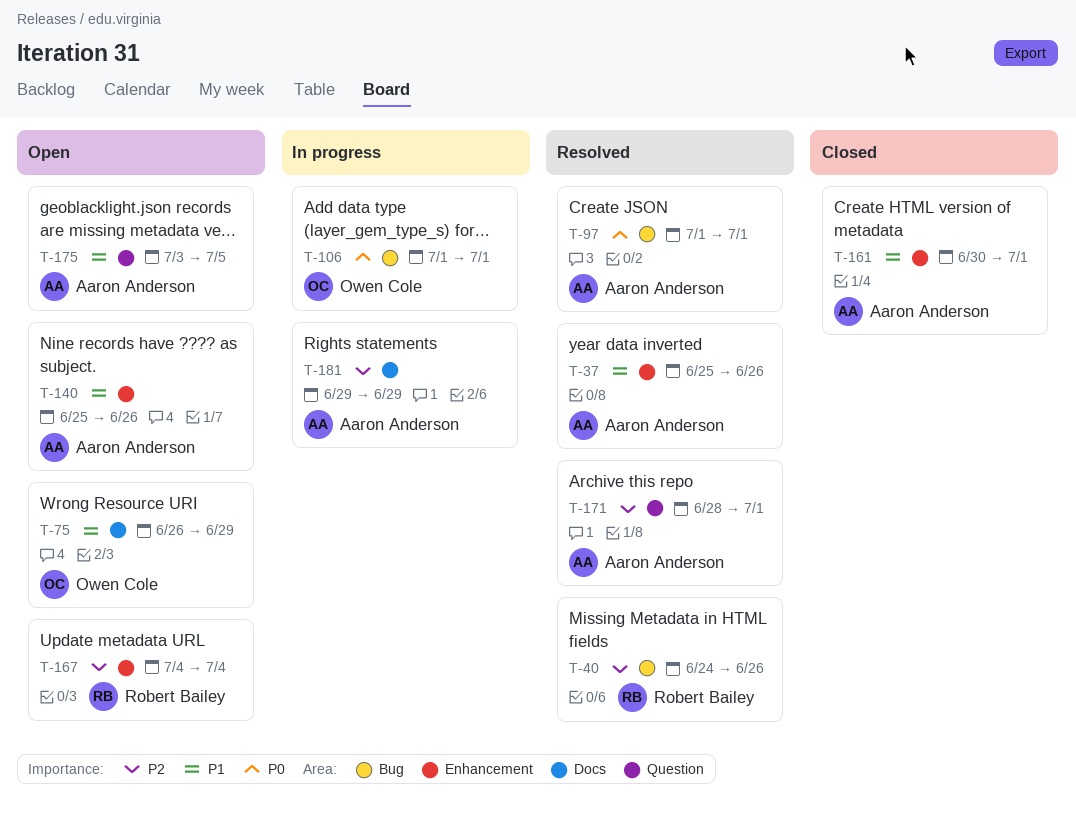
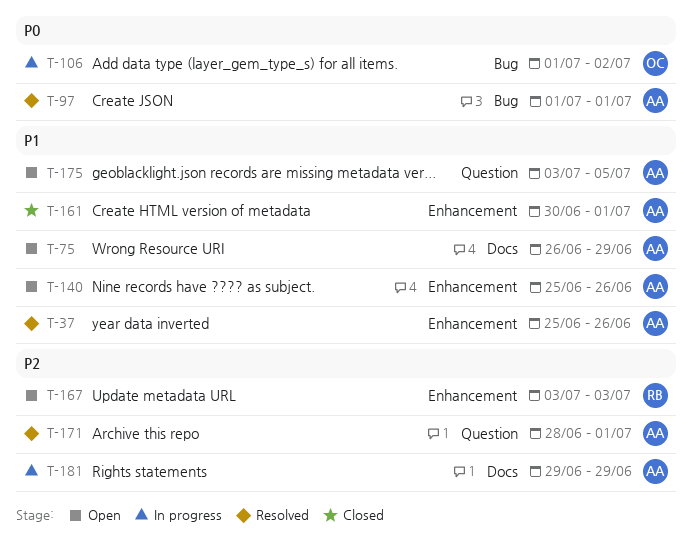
T-40: present -> none
T-75, owner: Owen Cole -> Aaron Anderson
T-106, due: Jul 1 -> Jul 2
T-167, start: Jul 4 -> Jul 3
T-167, due: Jul 4 -> Jul 3

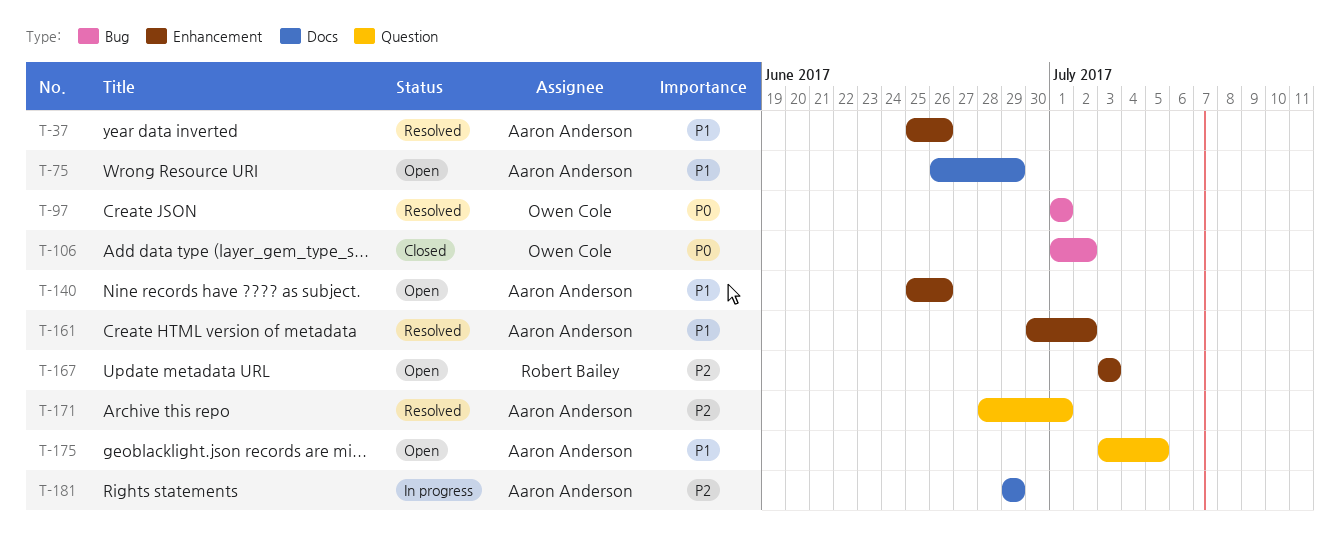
T-97, owner: Aaron Anderson -> Owen Cole
T-106, status: In progress -> Closed
T-161, status: Closed -> Resolved
T-161, due: Jul 1 -> Jul 2

